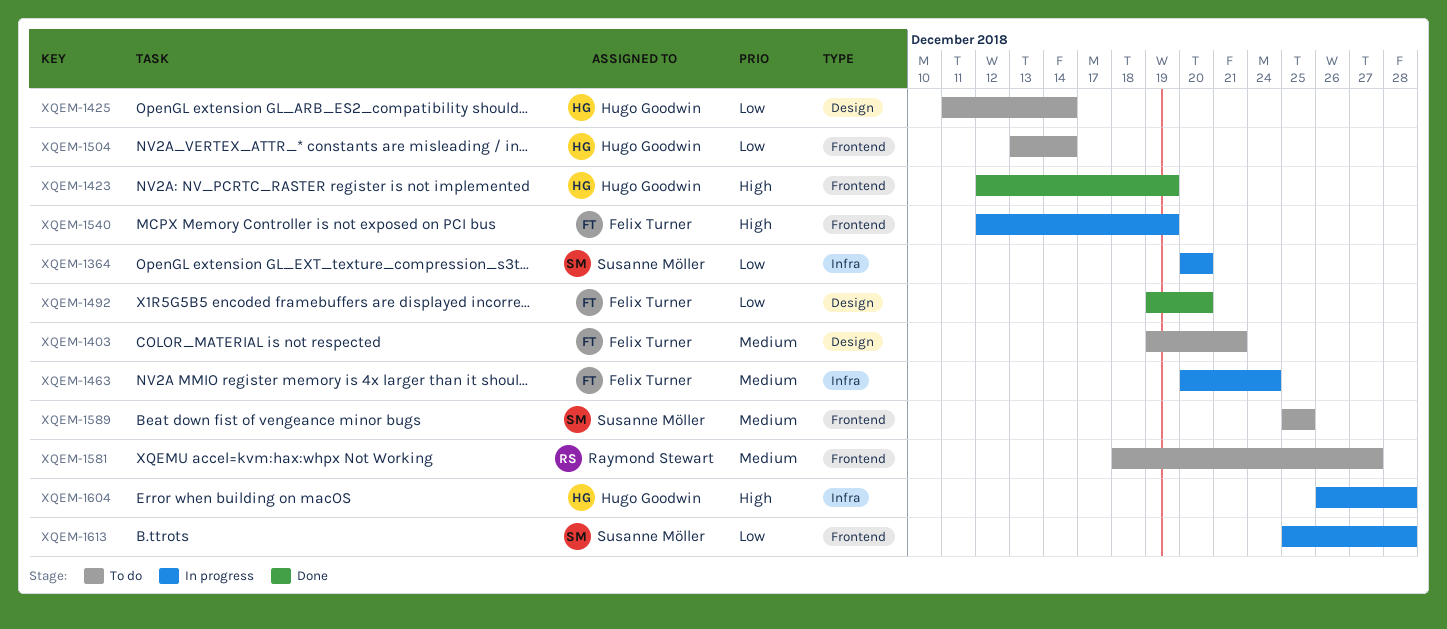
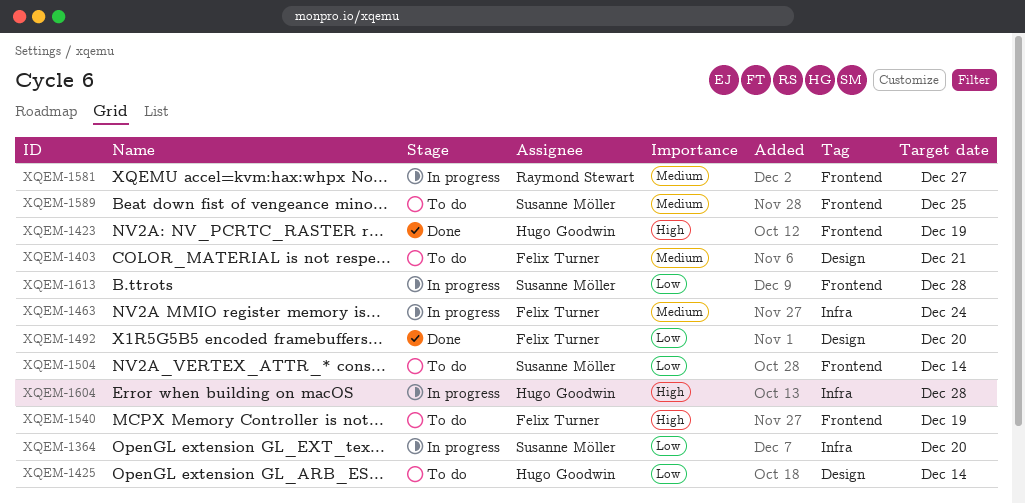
XQEM-1504, owner: Hugo Goodwin -> Susanne Möller
XQEM-1540, status: In progress -> To do
XQEM-1581, status: To do -> In progress

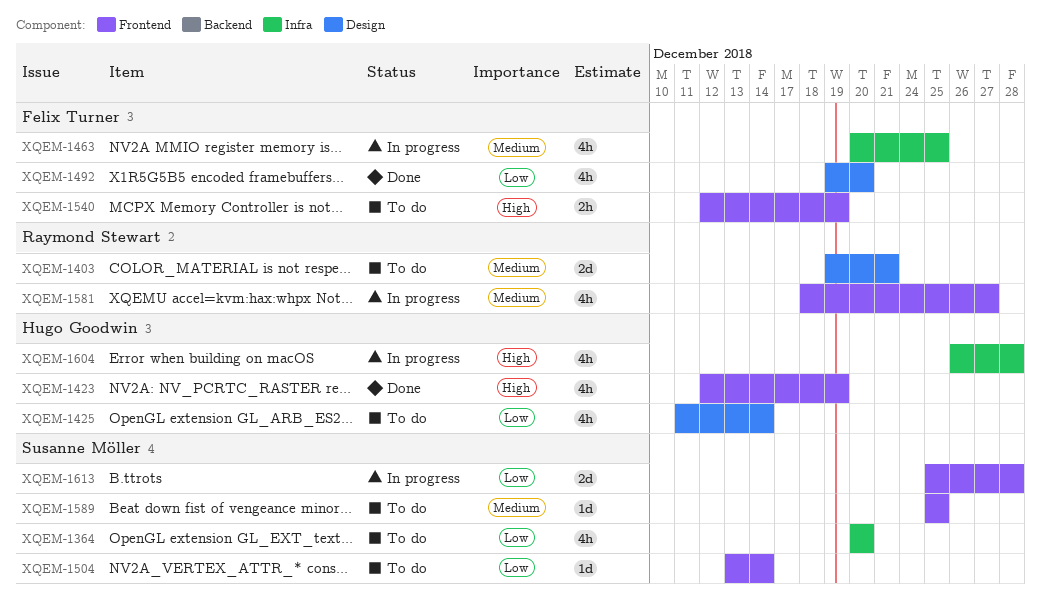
XQEM-1364, status: In progress -> To do
XQEM-1403, owner: Felix Turner -> Raymond Stewart
XQEM-1463, due: Dec 24 -> Dec 25

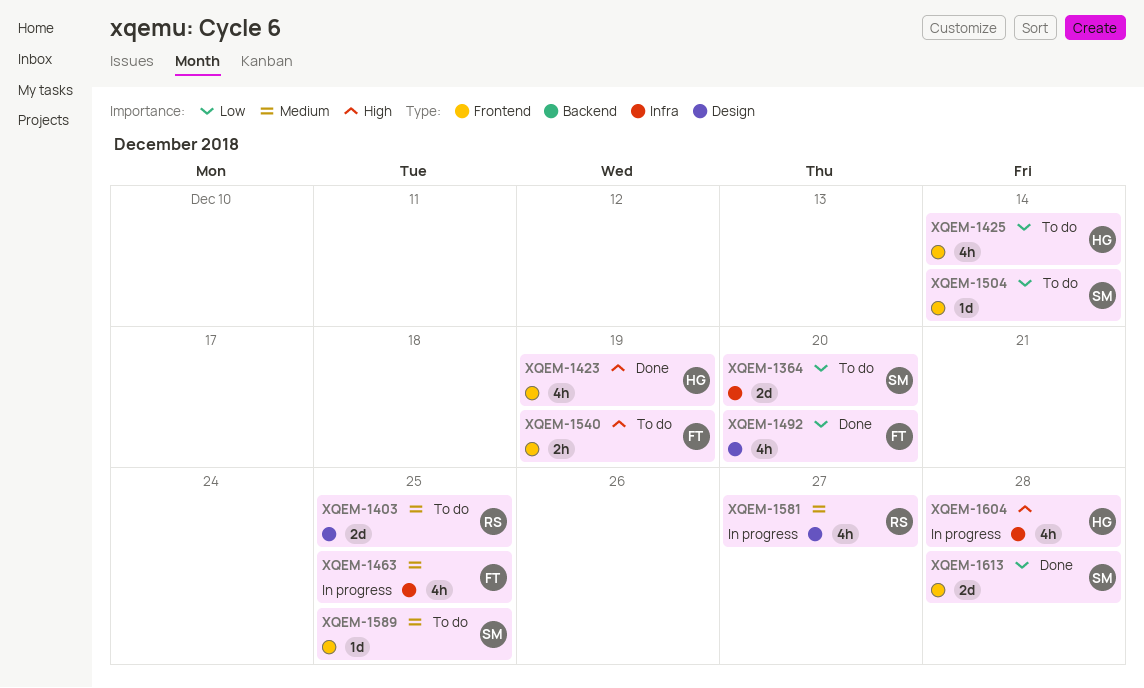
XQEM-1364, estimate: 4h -> 2d
XQEM-1403, due: Dec 21 -> Dec 25
XQEM-1425, label: Design -> Frontend
XQEM-1581, label: Frontend -> Design
XQEM-1613, status: In progress -> Done

